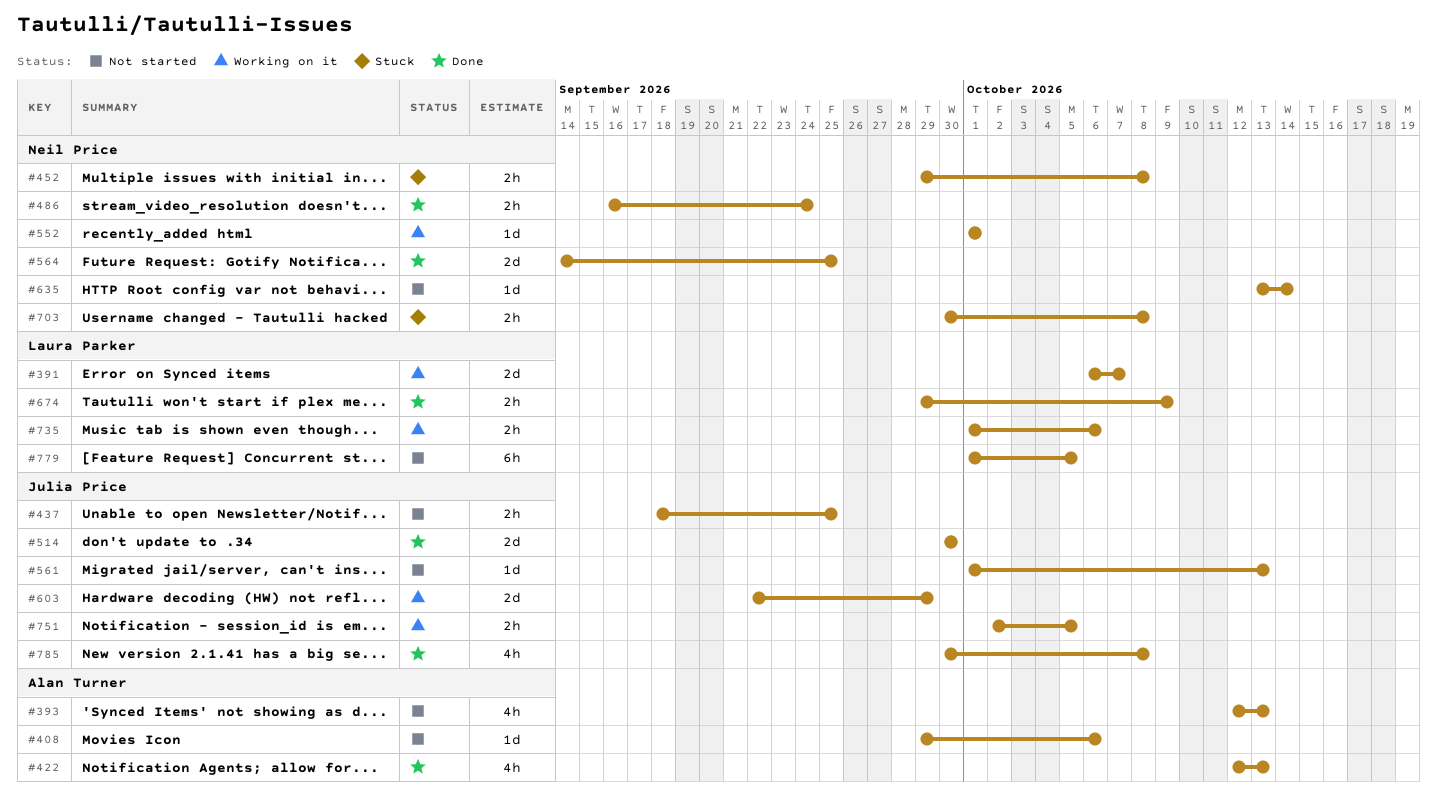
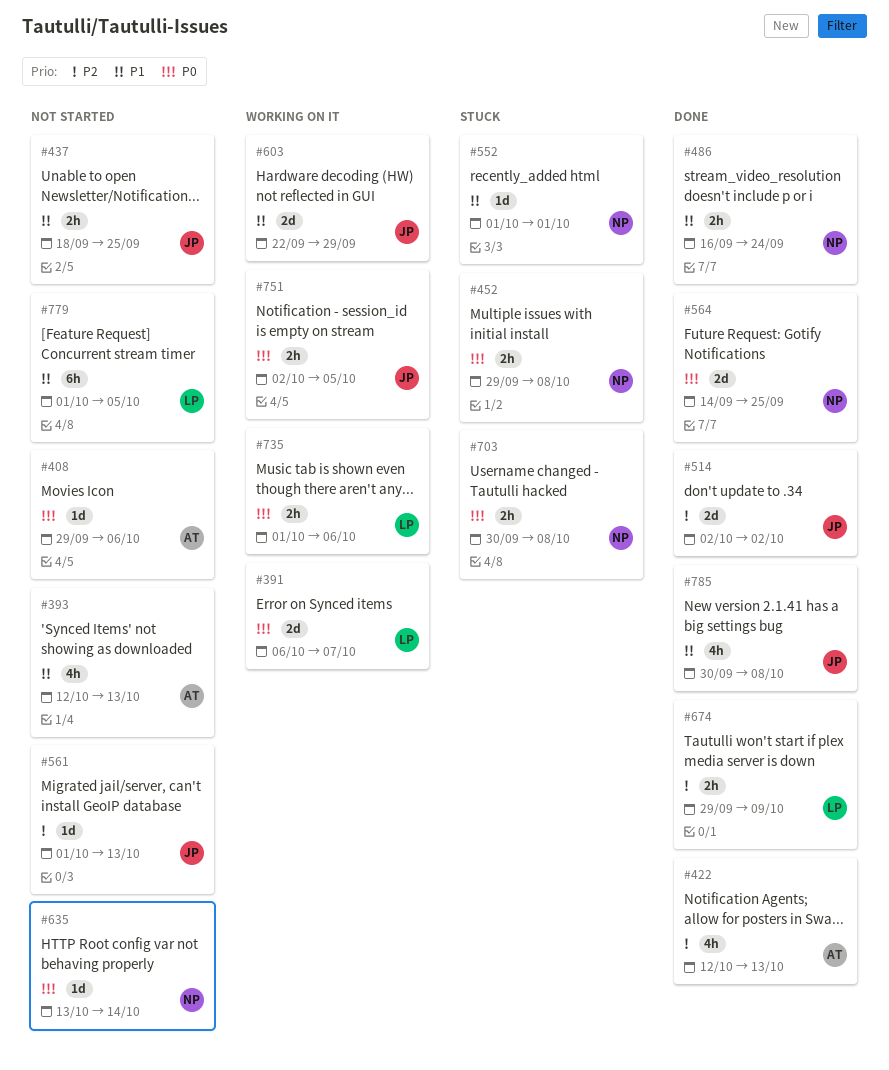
#514, start: Sep 30 -> Oct 2
#514, due: Sep 30 -> Oct 2
#552, status: Working on it -> Stuck

